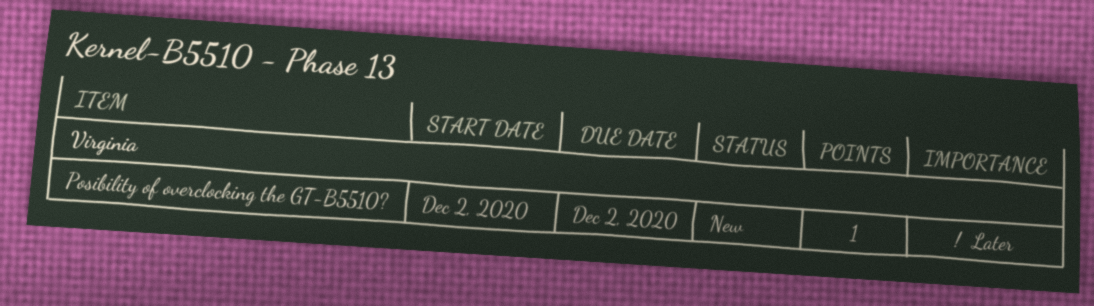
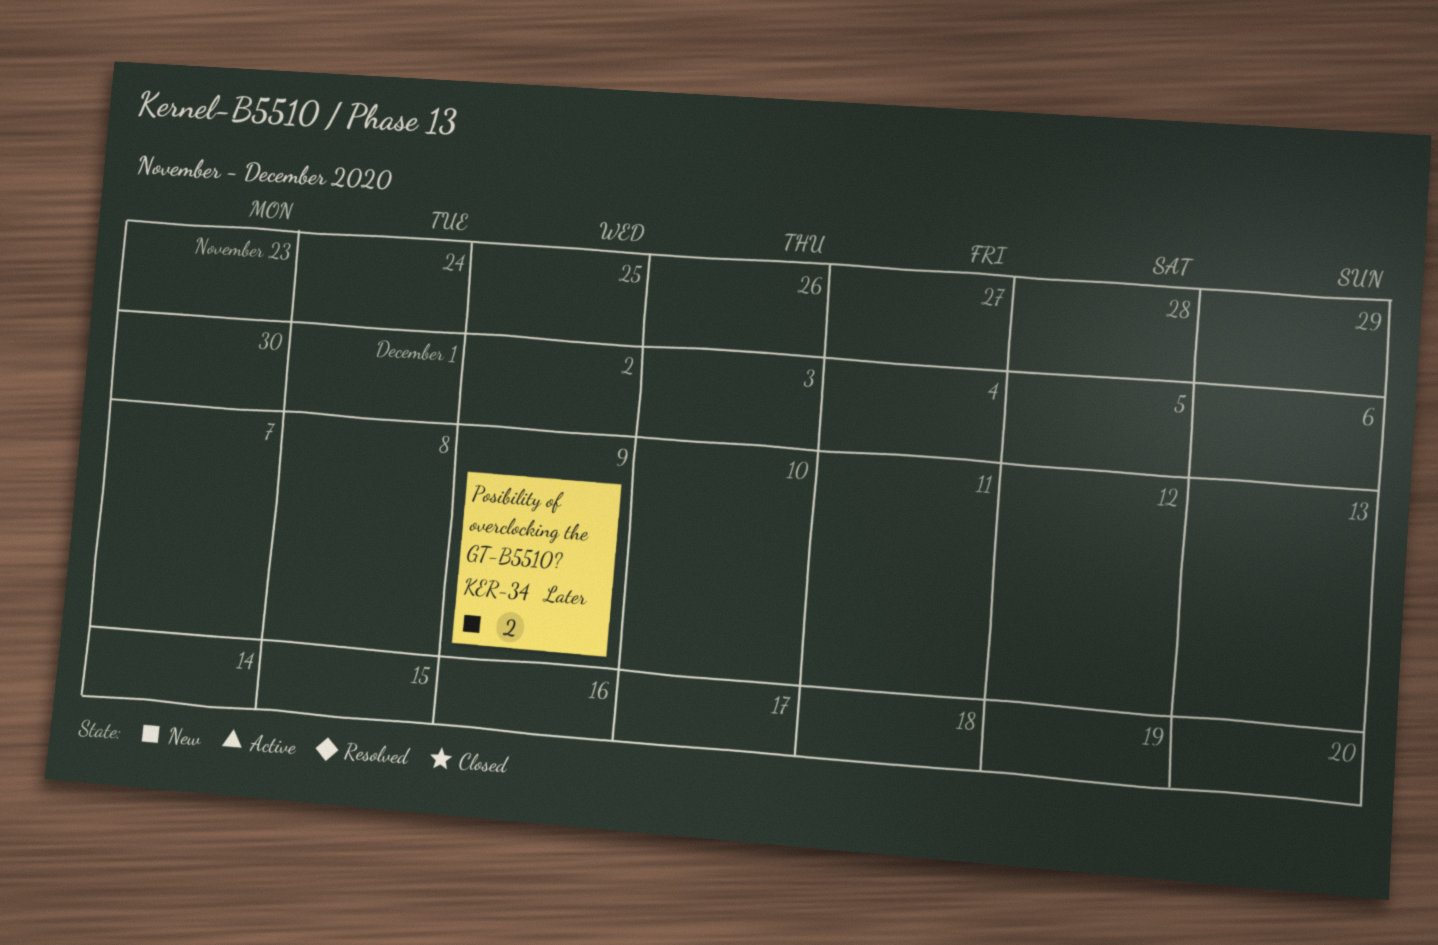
Posibility of overclocking the GT-B5510?, estimate: 1 -> 2
Posibility of overclocking the GT-B5510?, due: Dec 2 -> Dec 9

